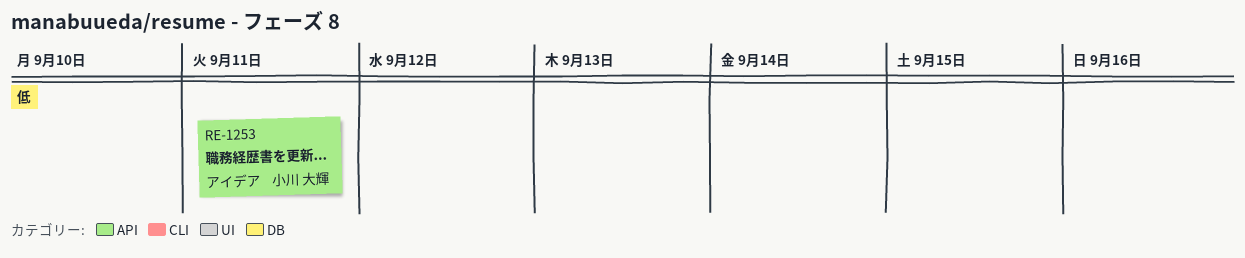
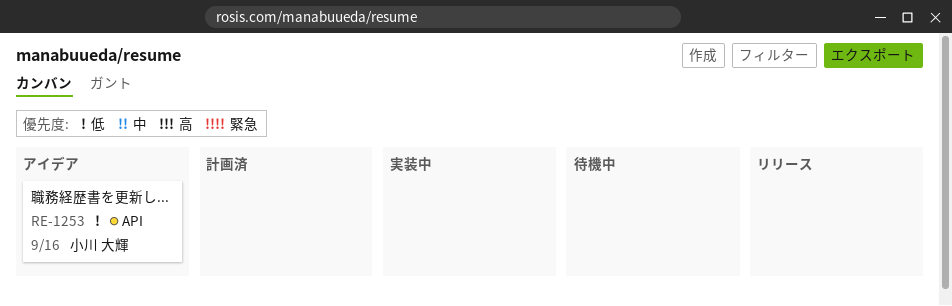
RE-1253, due: Sep 11 -> Sep 16

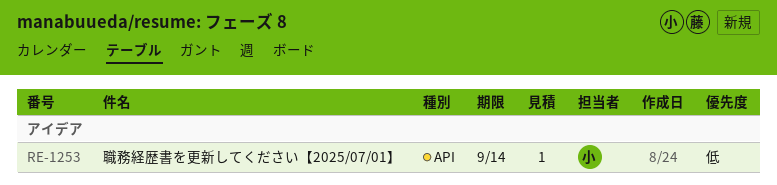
RE-1253, due: Sep 16 -> Sep 14

